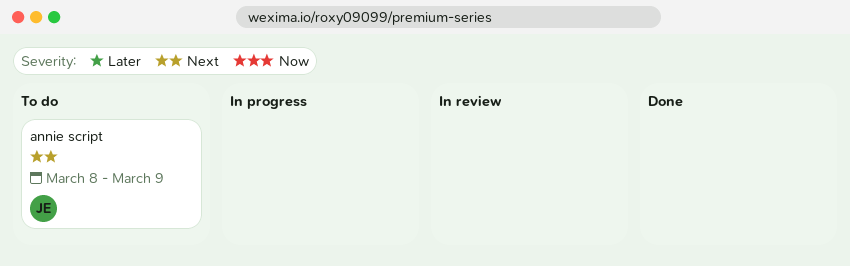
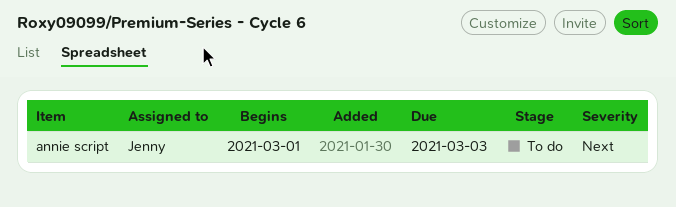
annie script, start: Mar 8 -> Mar 1
annie script, due: Mar 9 -> Mar 3

